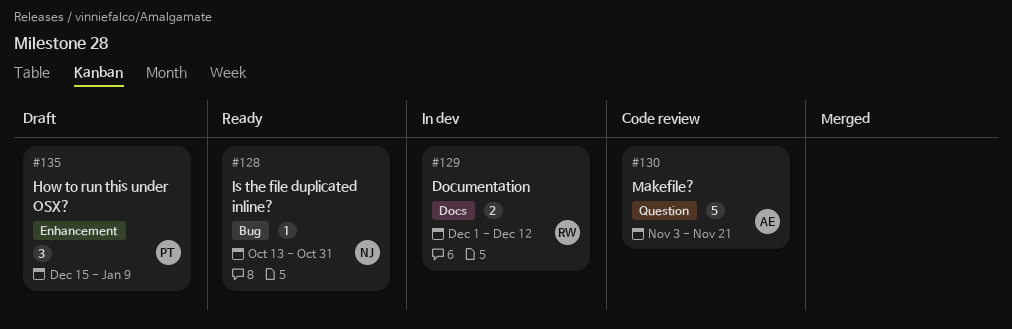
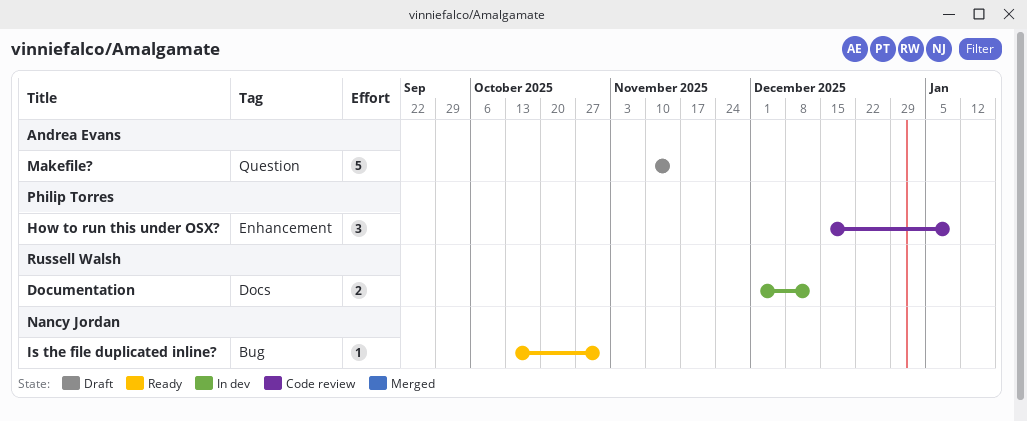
How to run this under OSX?, status: Draft -> Code review
Makefile?, status: Code review -> Draft
Makefile?, start: Nov 3 -> Nov 10
Makefile?, due: Nov 21 -> Nov 14

